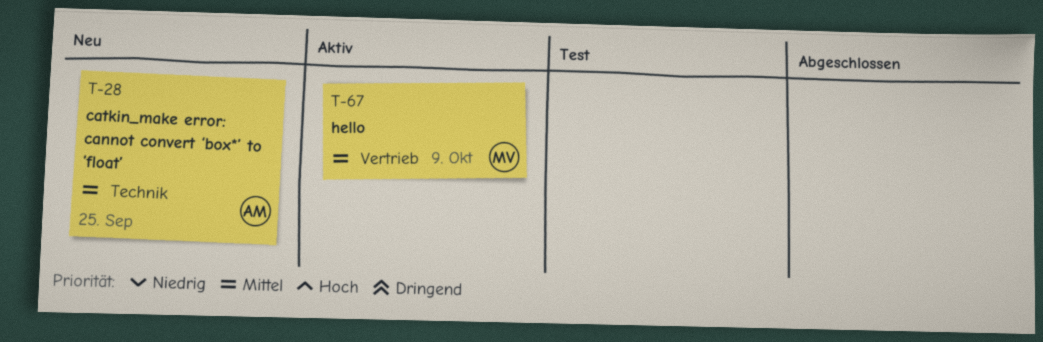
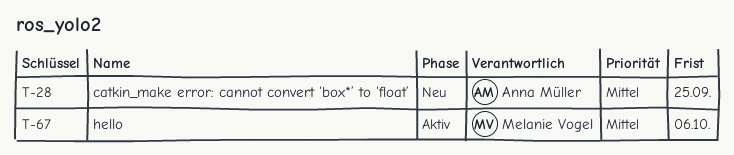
T-67, due: Oct 9 -> Oct 6

